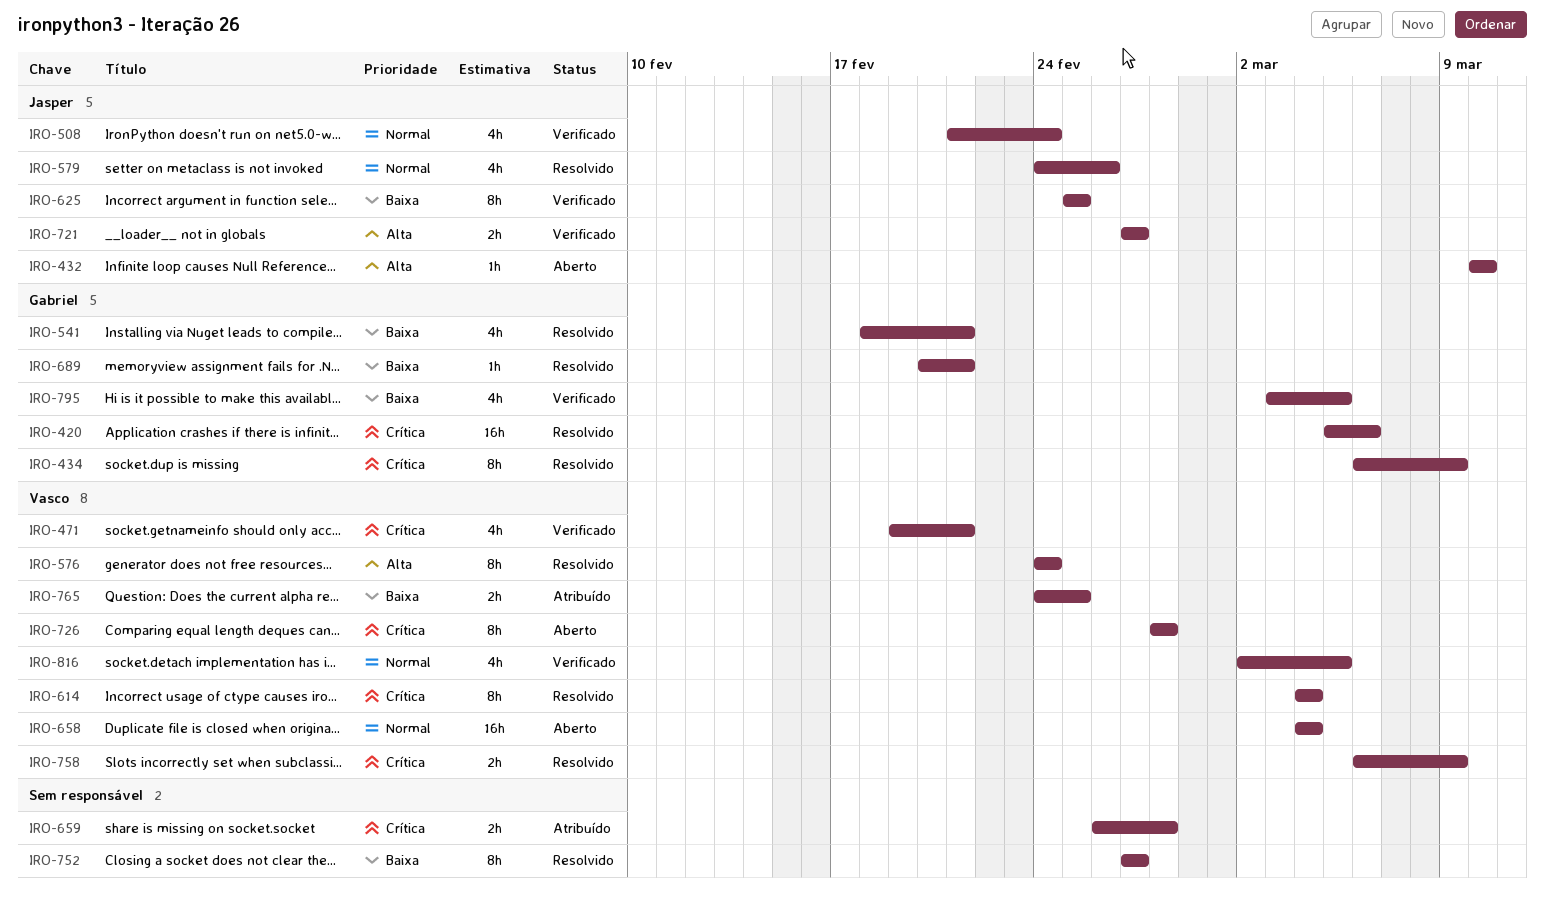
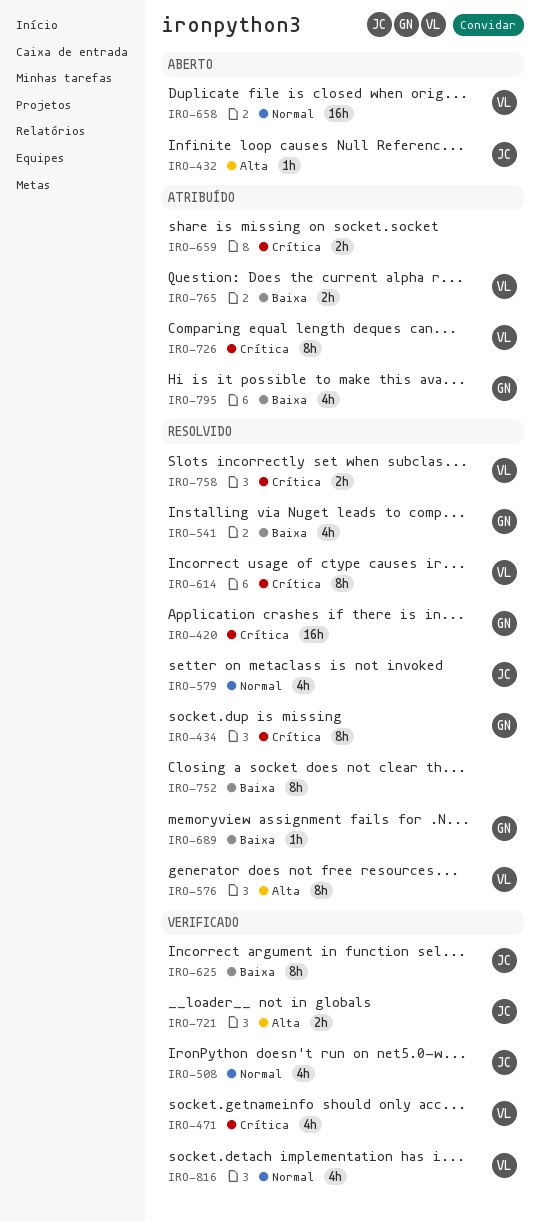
IRO-726, status: Aberto -> Atribuído
IRO-795, status: Verificado -> Atribuído

